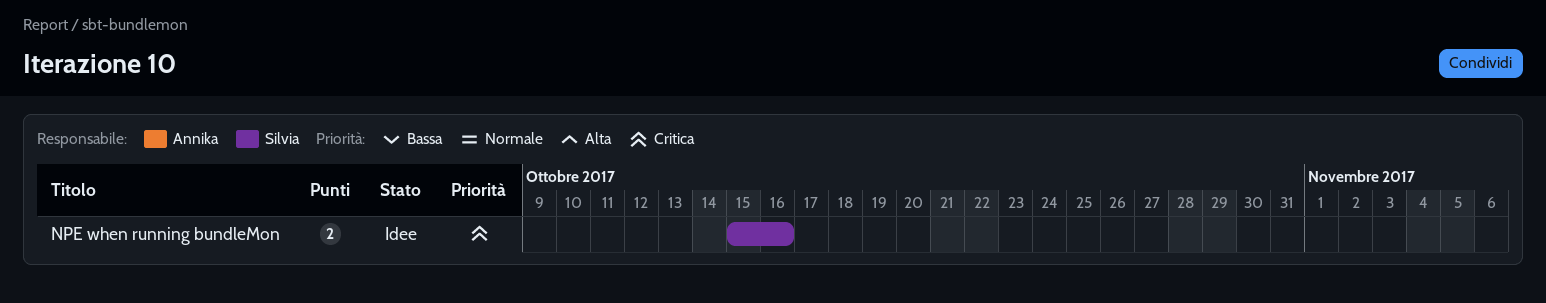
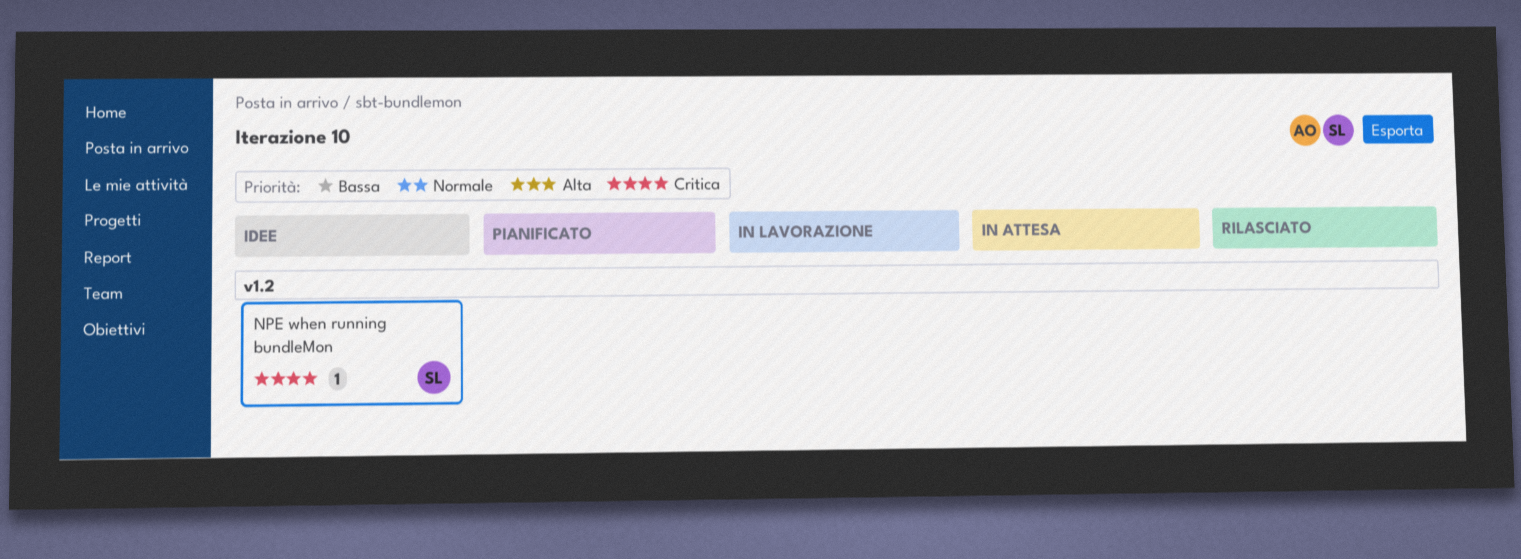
NPE when running bundleMon, estimate: 2 -> 1

